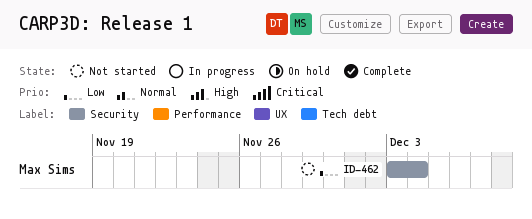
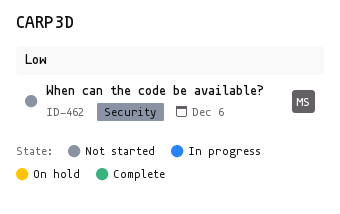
ID-462, due: Dec 4 -> Dec 6

